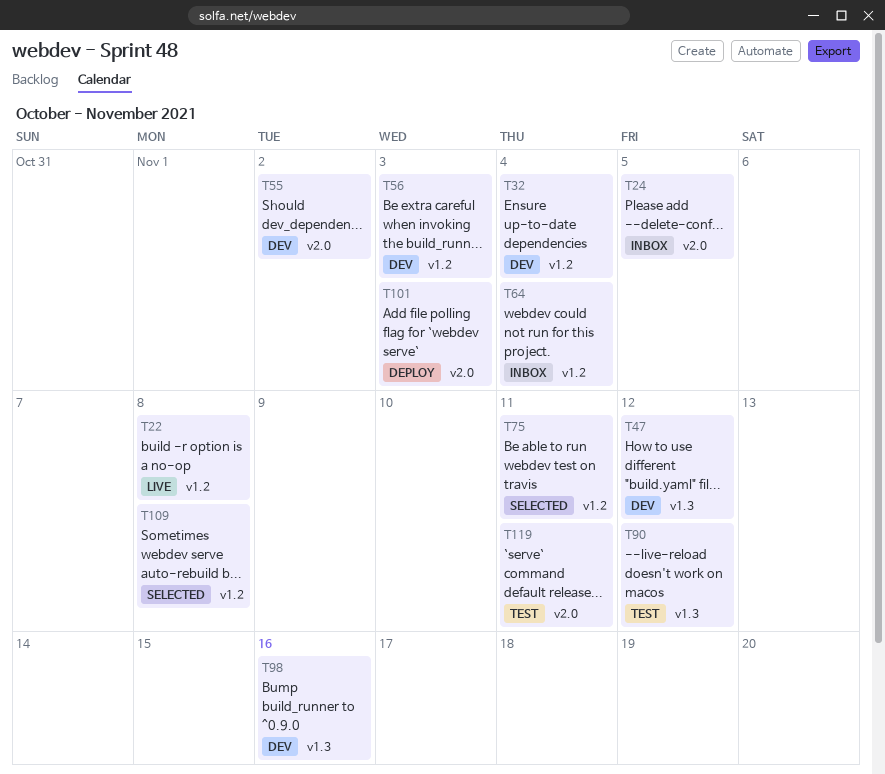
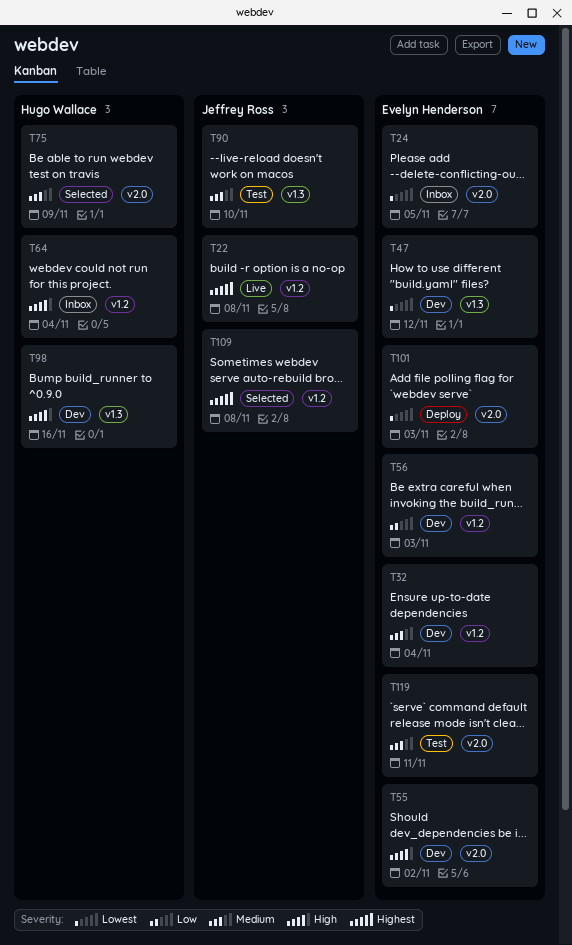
T75, label: v1.2 -> v2.0
T75, due: Nov 11 -> Nov 9
T90, due: Nov 12 -> Nov 10

